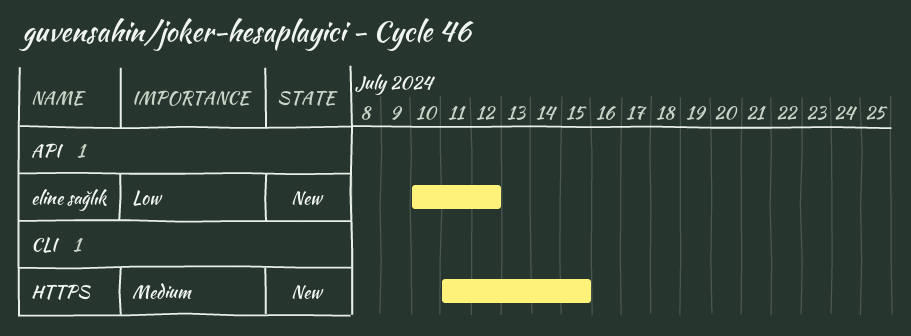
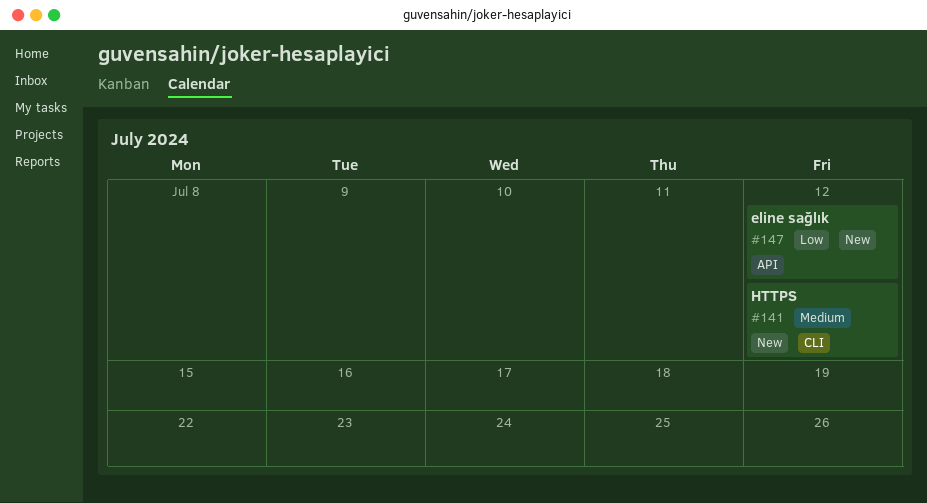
HTTPS, due: Jul 15 -> Jul 12

